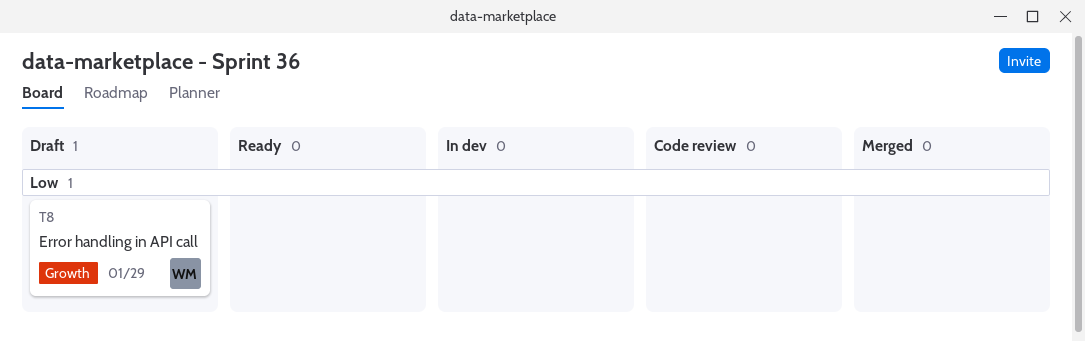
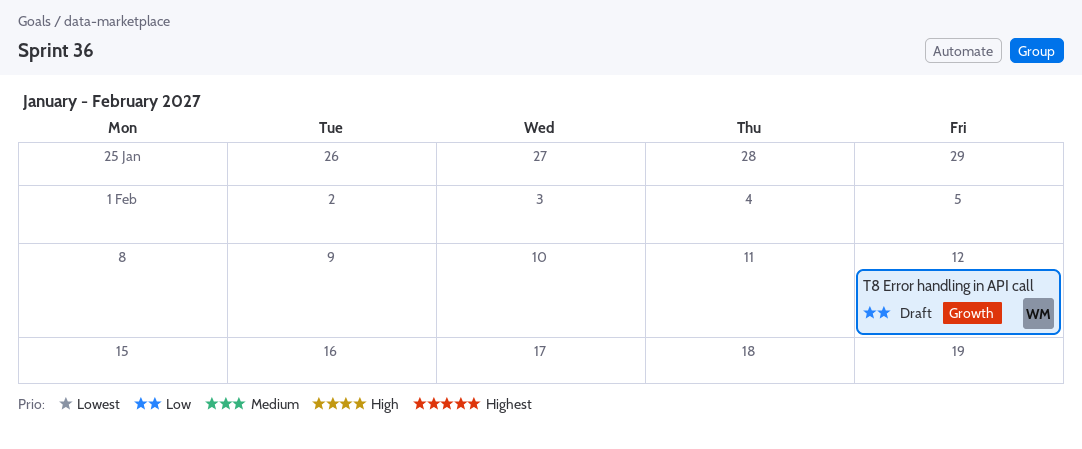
T8, due: Jan 29 -> Feb 12

